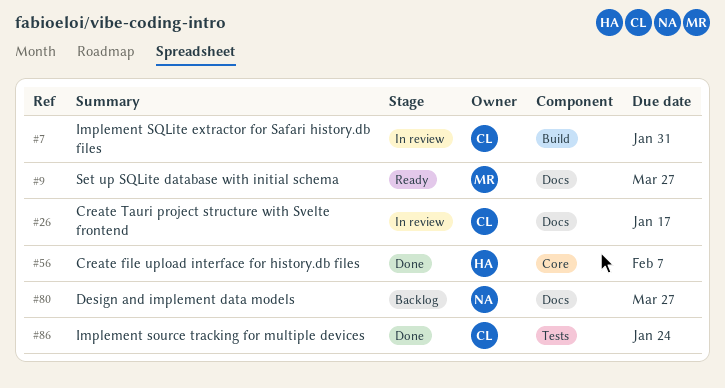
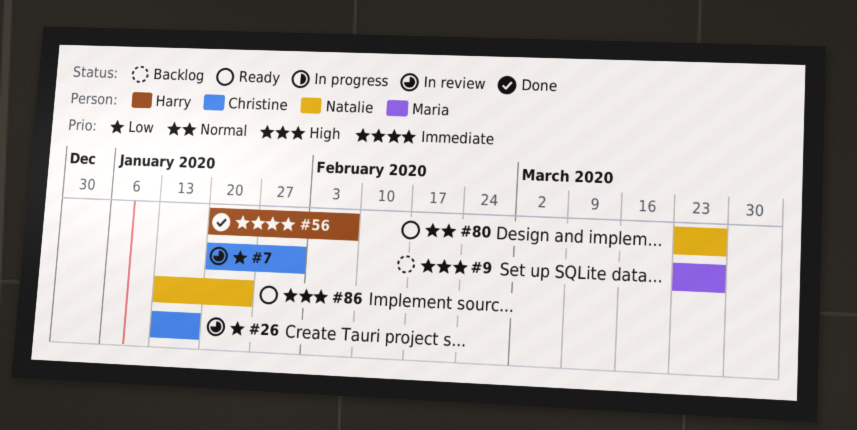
#9, status: Ready -> Backlog
#80, status: Backlog -> Ready
#86, status: Done -> Ready
#86, owner: Christine -> Natalie

